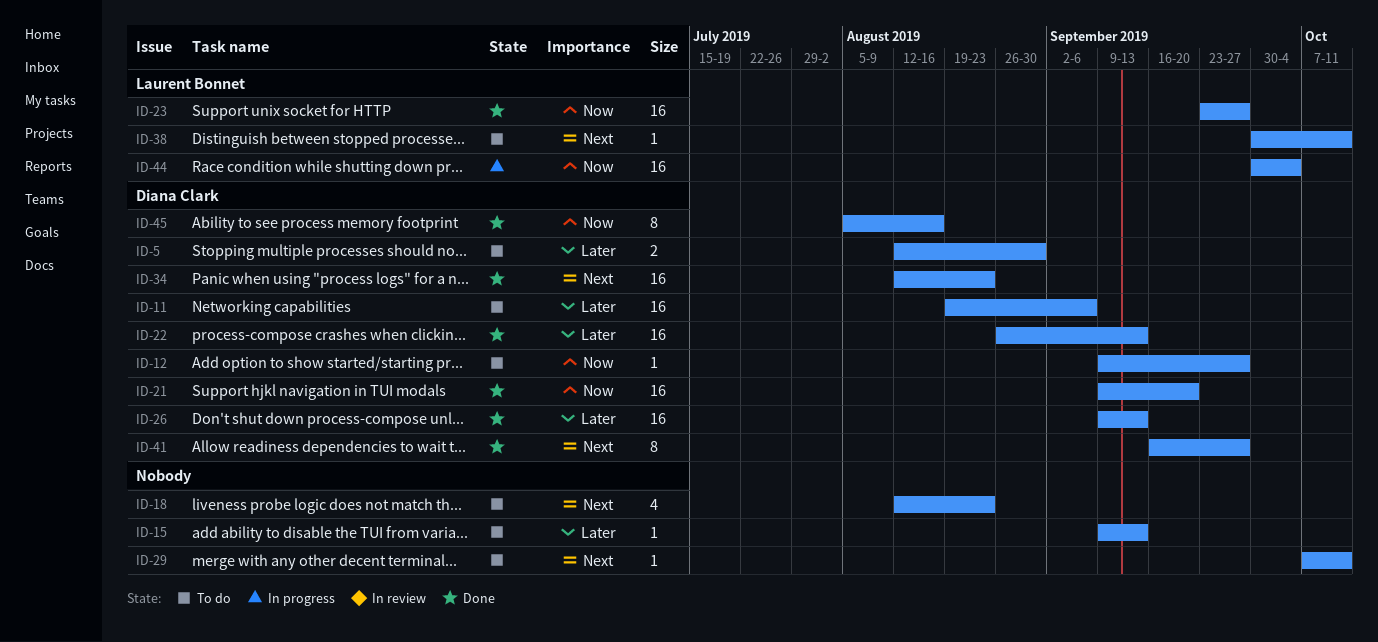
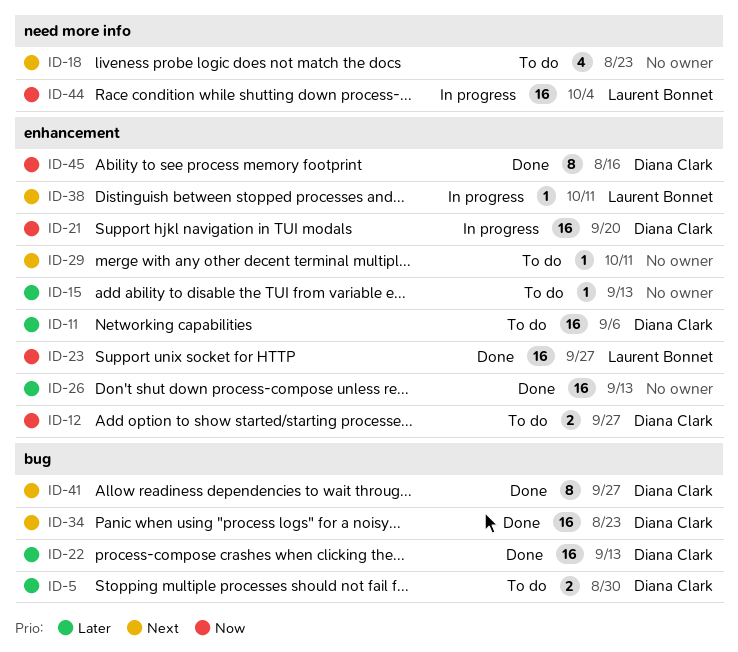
ID-12, estimate: 1 -> 2
ID-21, status: Done -> In progress
ID-26, owner: Diana Clark -> none
ID-38, status: To do -> In progress

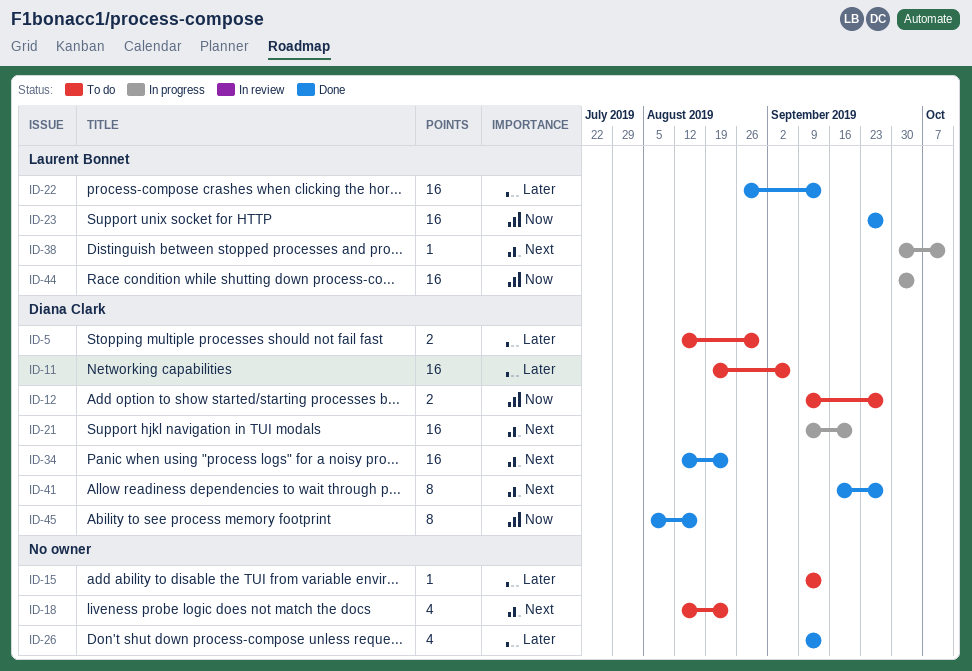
ID-21, priority: Now -> Next
ID-22, owner: Diana Clark -> Laurent Bonnet
ID-26, estimate: 16 -> 4
ID-29: present -> none

